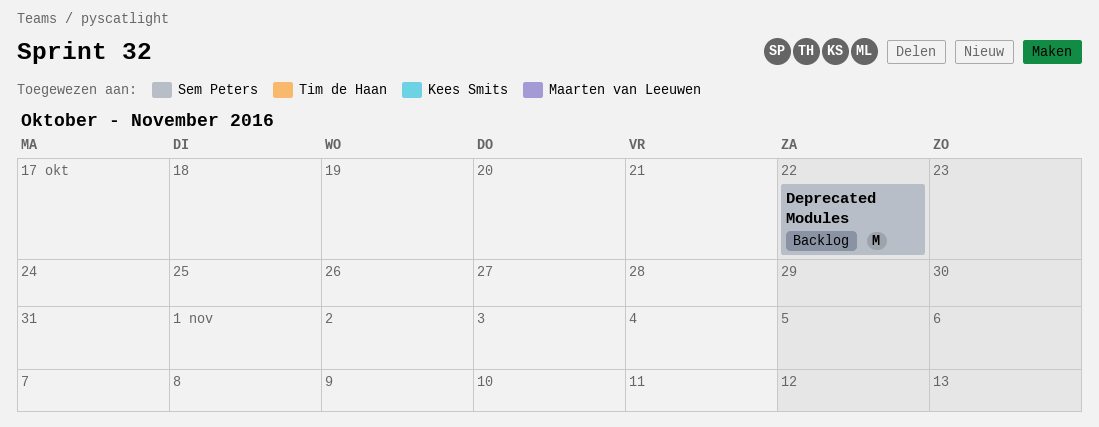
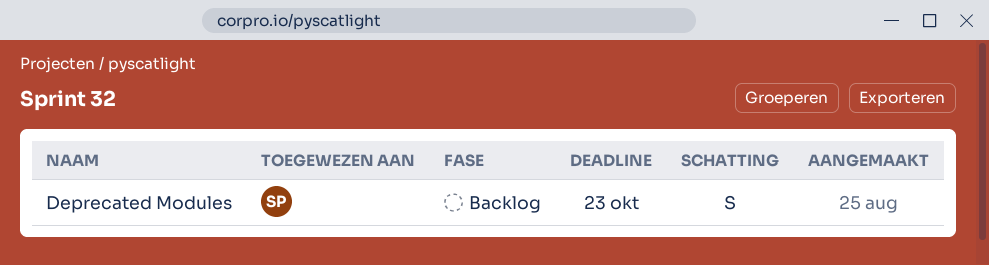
Deprecated Modules, estimate: M -> S
Deprecated Modules, due: Oct 22 -> Oct 23

